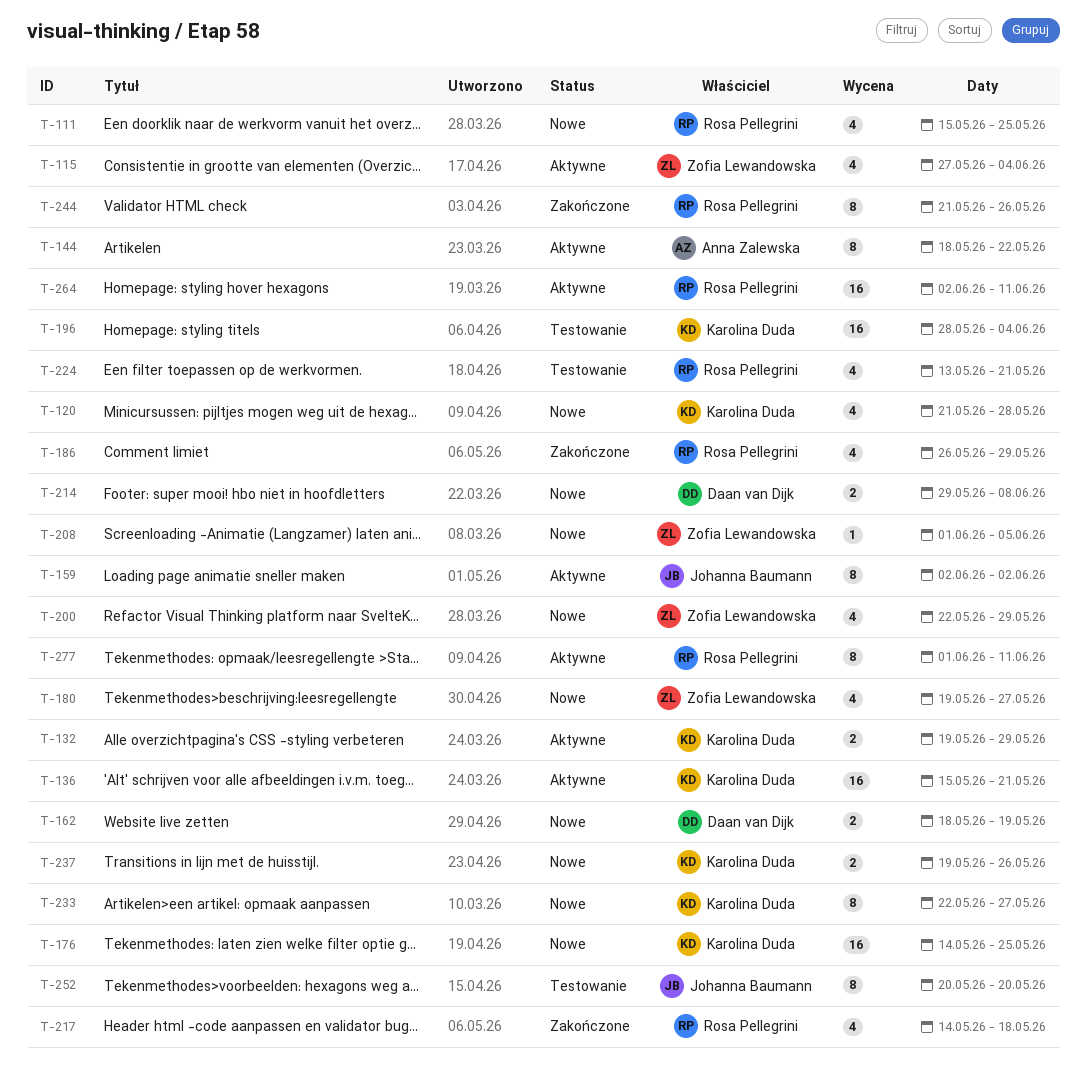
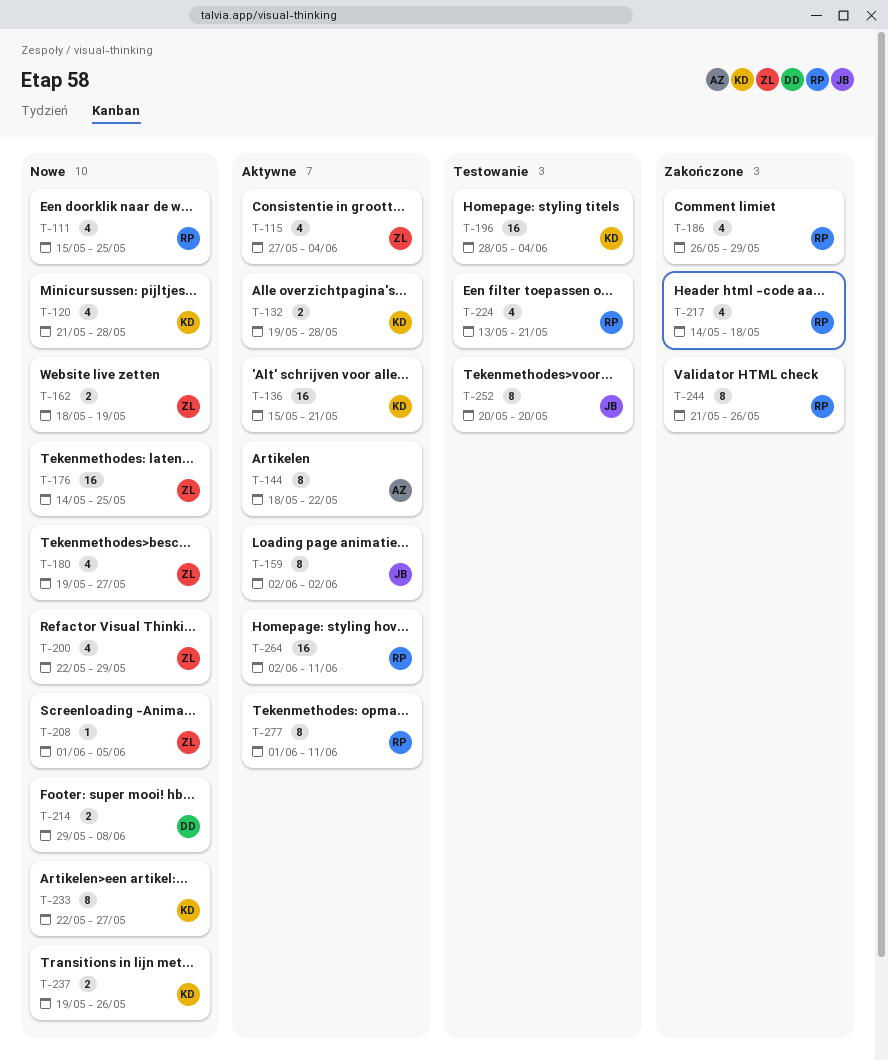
T-132, due: May 29 -> May 28
T-162, owner: Daan van Dijk -> Zofia Lewandowska
T-176, owner: Karolina Duda -> Zofia Lewandowska

